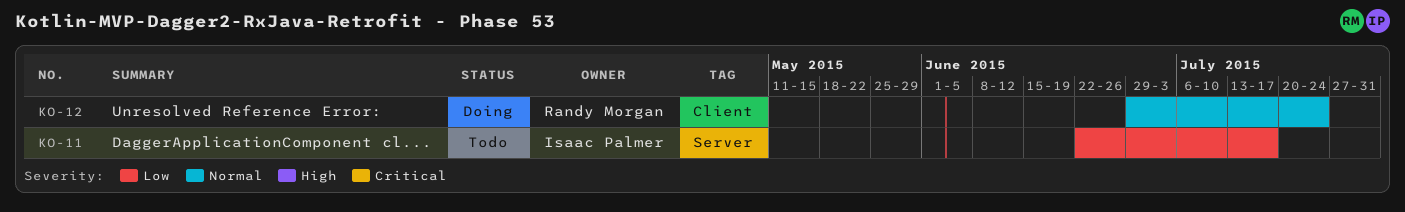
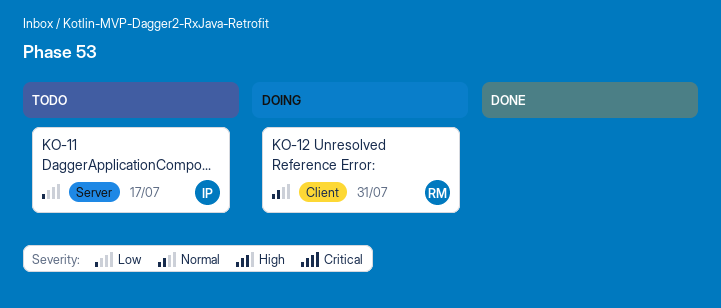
KO-12, due: Jul 24 -> Jul 31

